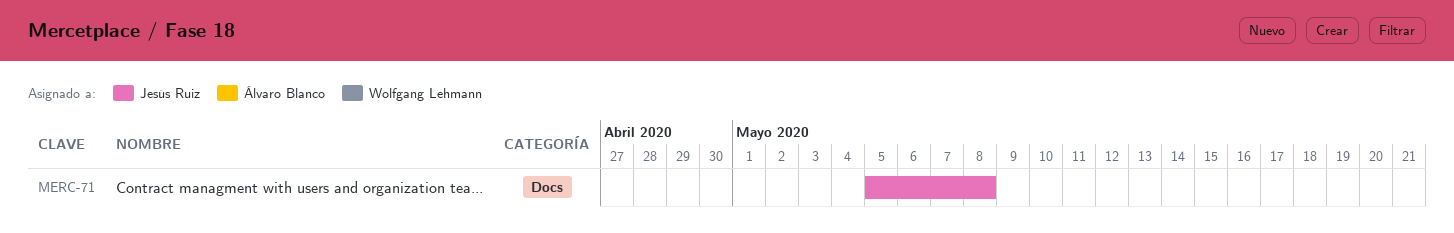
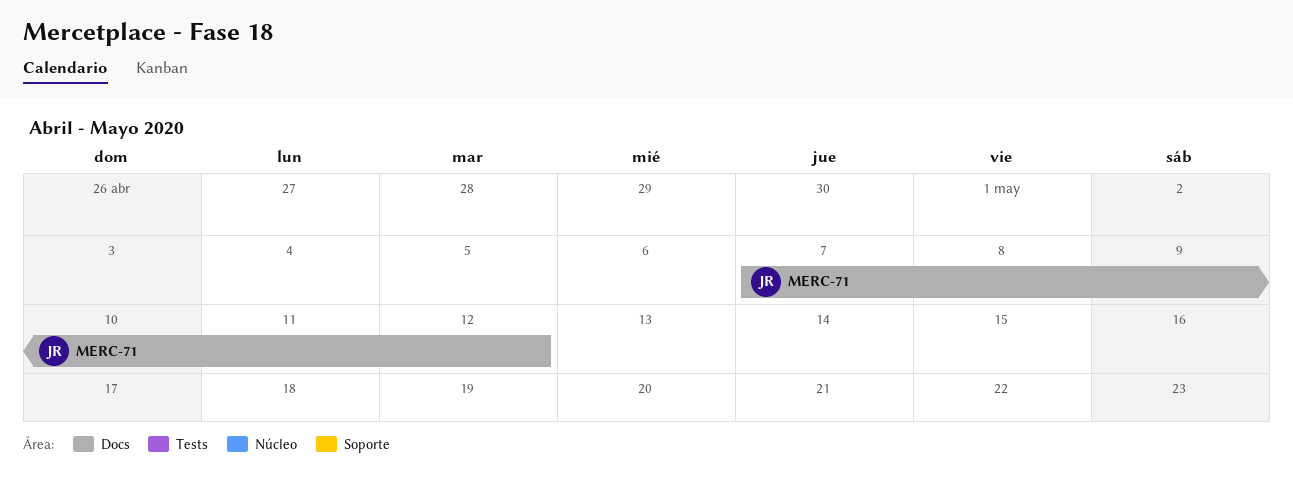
MERC-71, start: May 5 -> May 7
MERC-71, due: May 8 -> May 12

